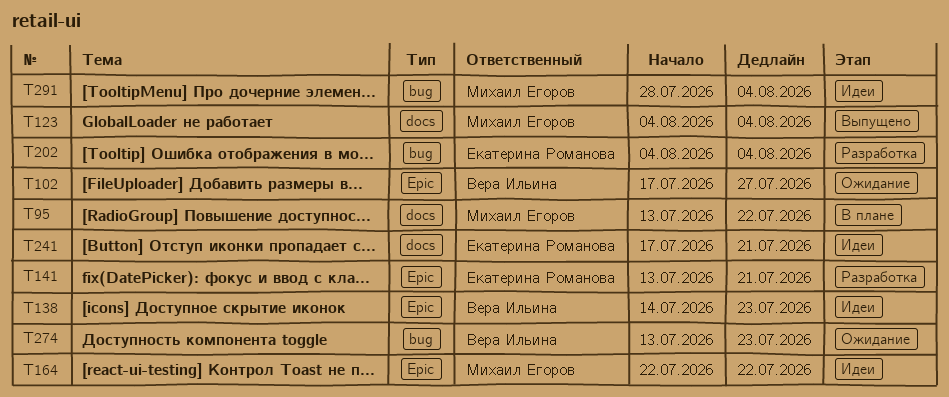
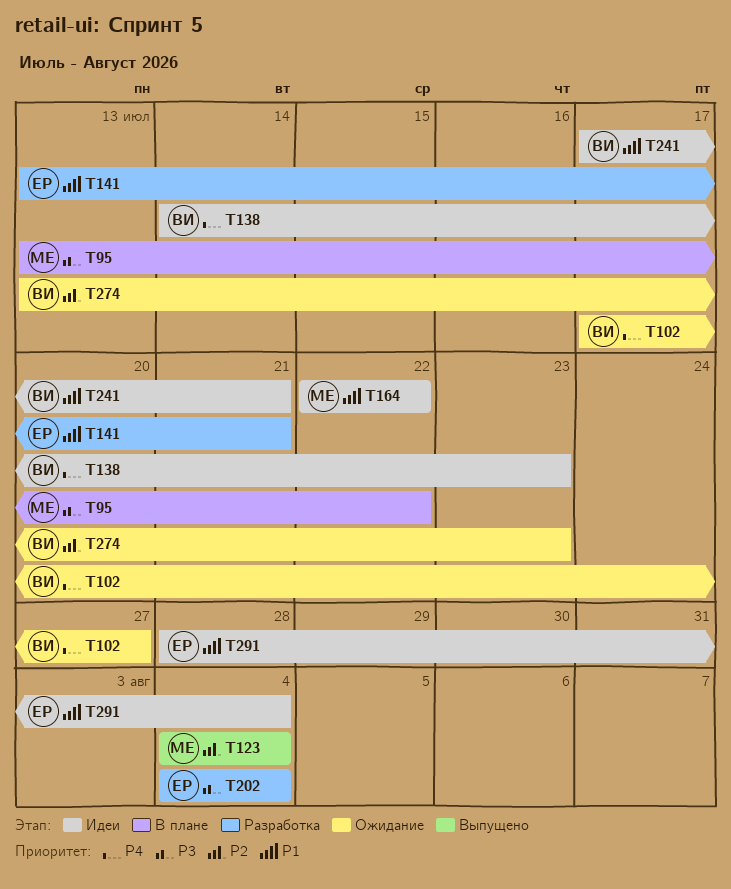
T241, owner: Екатерина Романова -> Вера Ильина
T291, owner: Михаил Егоров -> Екатерина Романова

